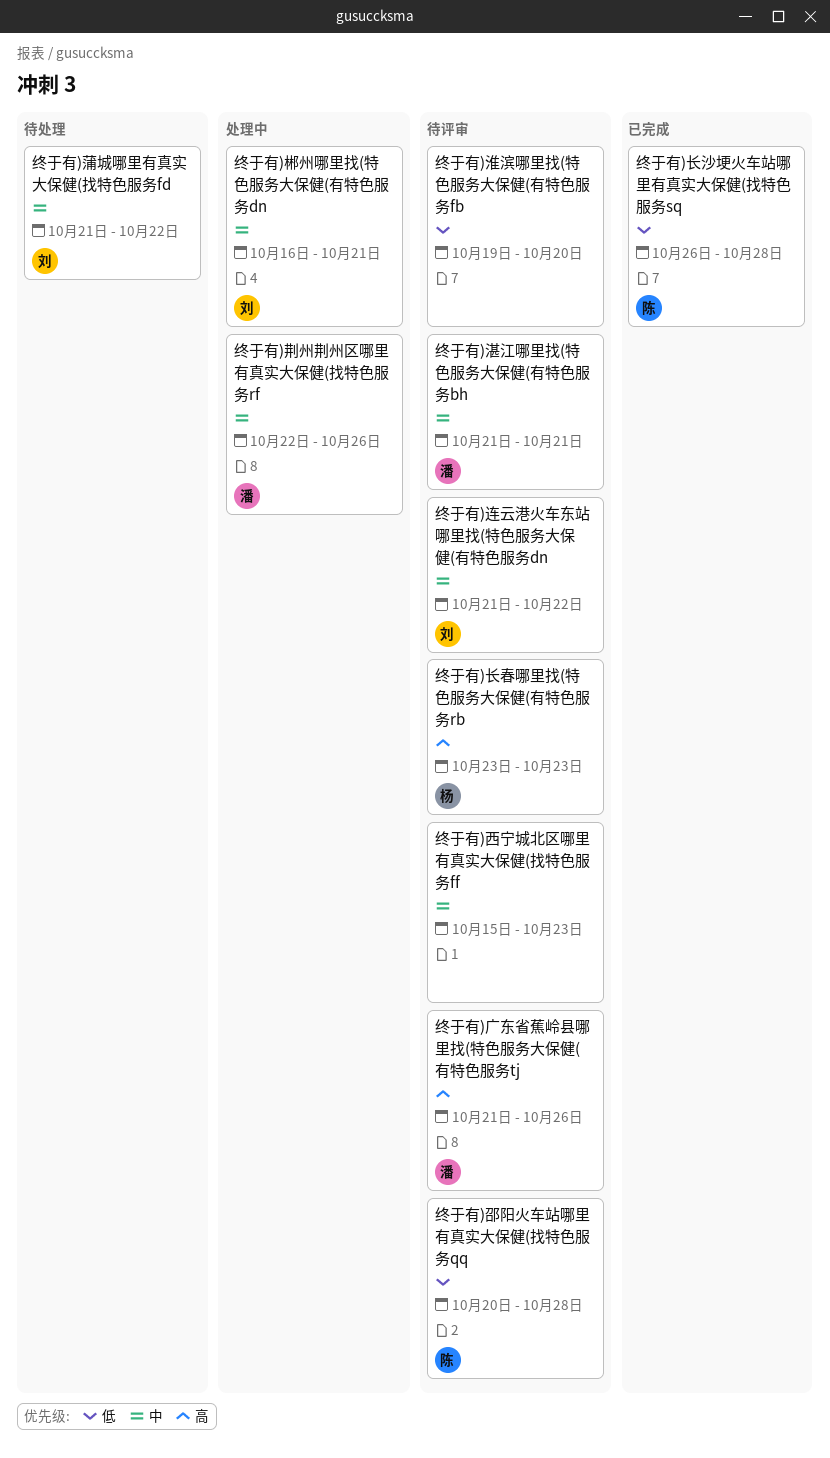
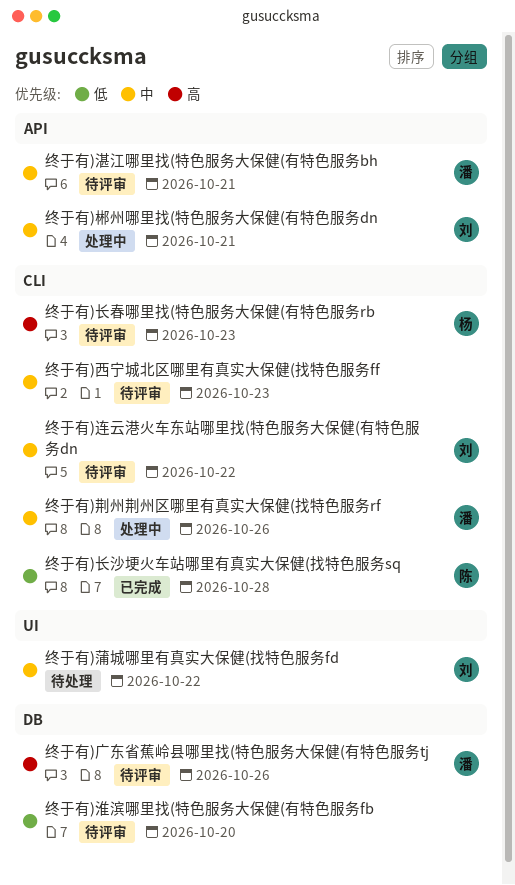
终于有)邵阳火车站哪里有真实大保健(找特色服务qq: present -> none

